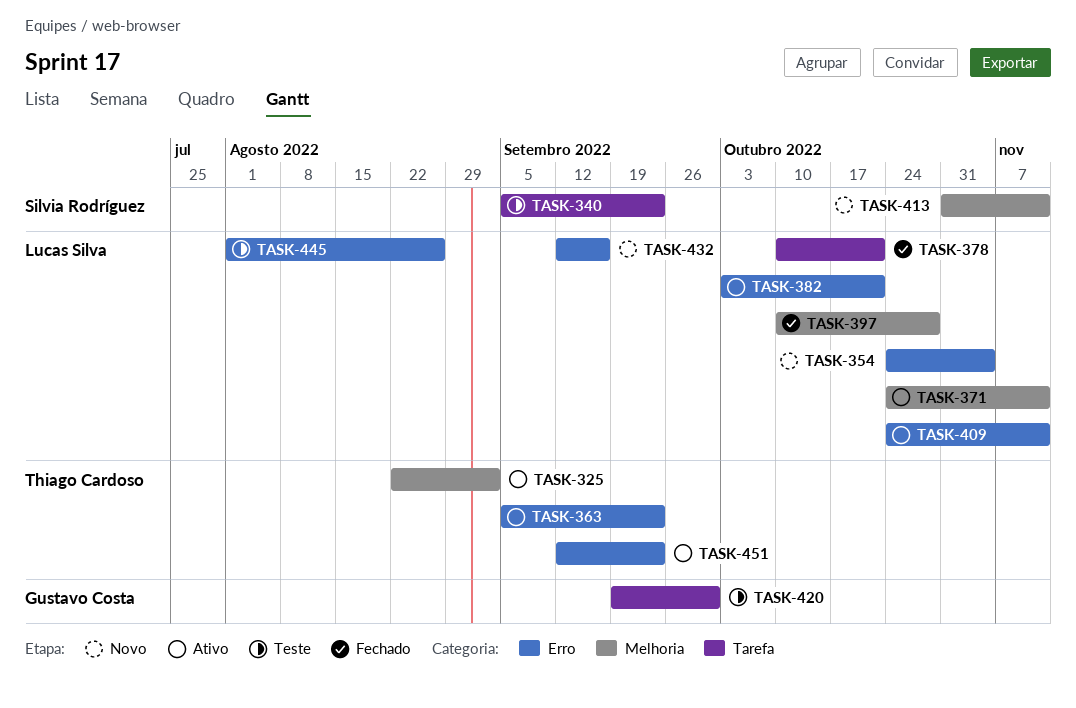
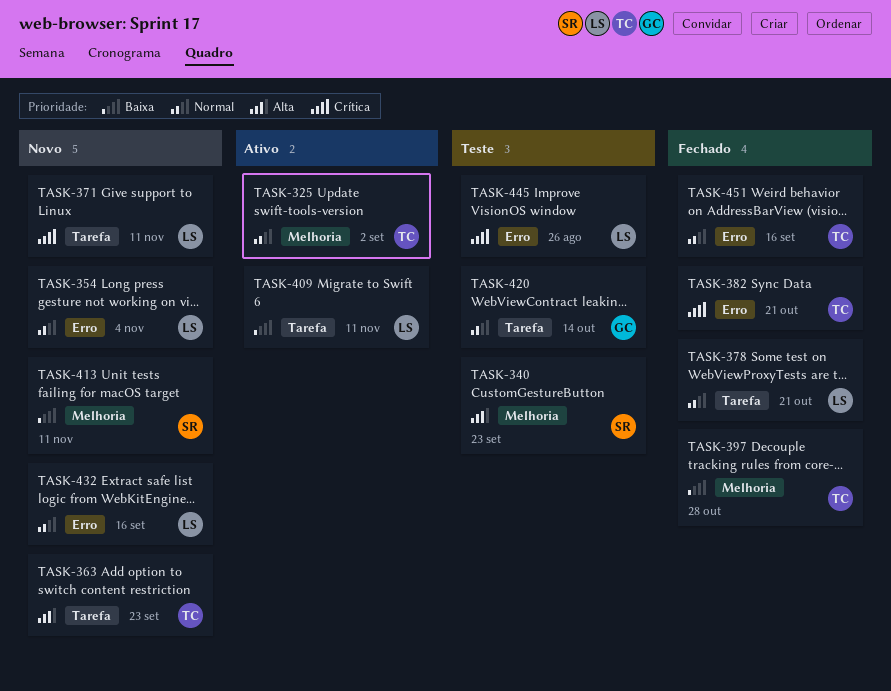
TASK-340, label: Tarefa -> Melhoria
TASK-363, status: Ativo -> Novo
TASK-363, label: Erro -> Tarefa
TASK-371, status: Ativo -> Novo
TASK-371, label: Melhoria -> Tarefa
TASK-382, status: Ativo -> Fechado
TASK-382, owner: Lucas Silva -> Thiago Cardoso
TASK-397, owner: Lucas Silva -> Thiago Cardoso
TASK-409, label: Erro -> Tarefa
TASK-420, due: Sep 30 -> Oct 14
TASK-451, status: Ativo -> Fechado
TASK-451, due: Sep 23 -> Sep 16

